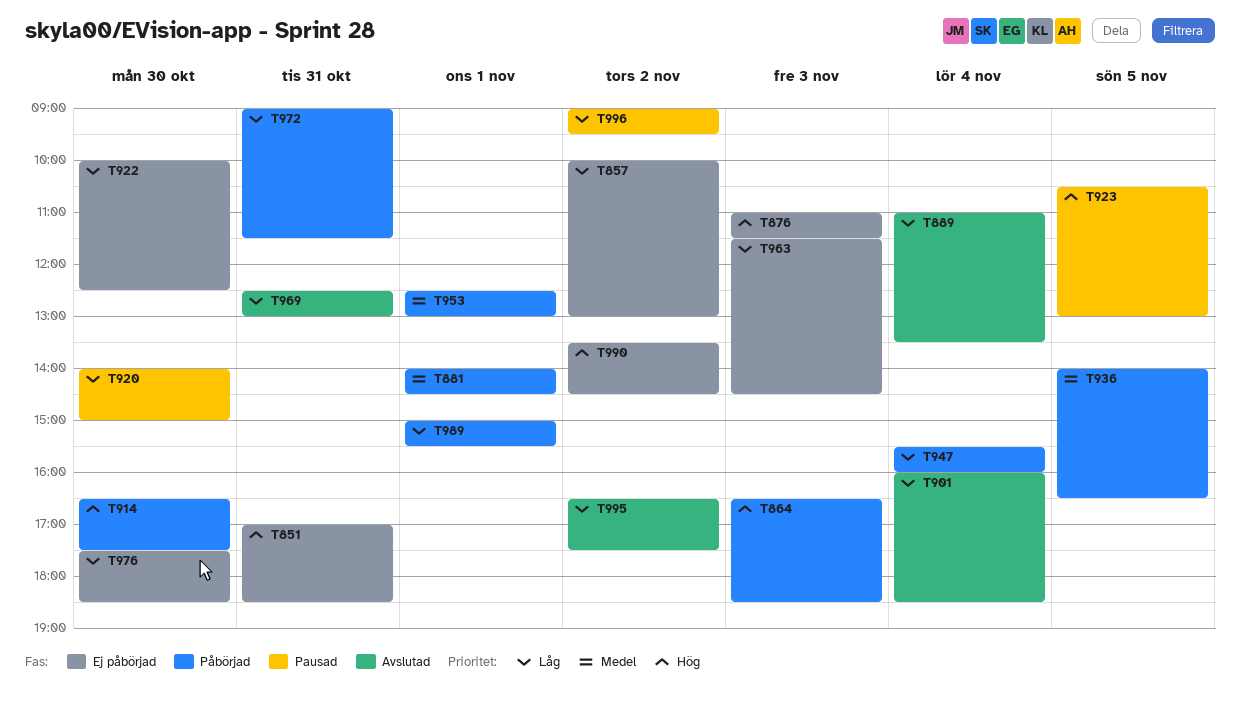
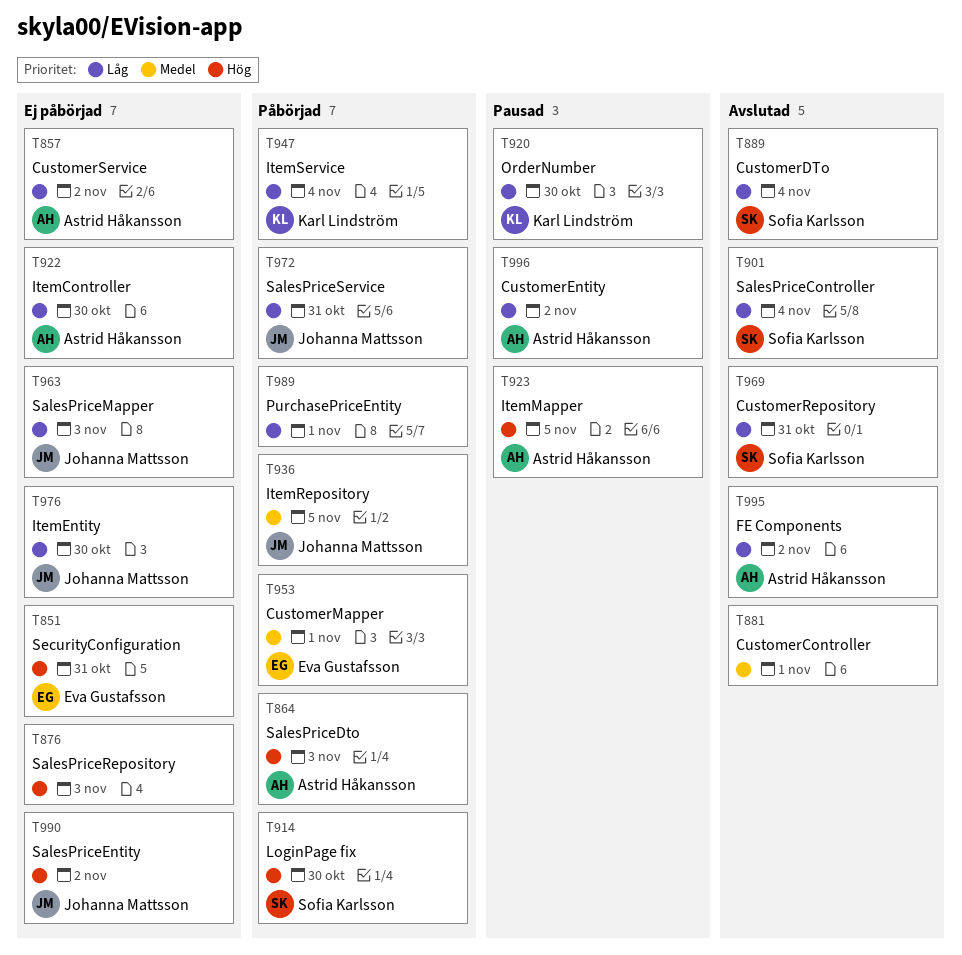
T881, status: Påbörjad -> Avslutad

